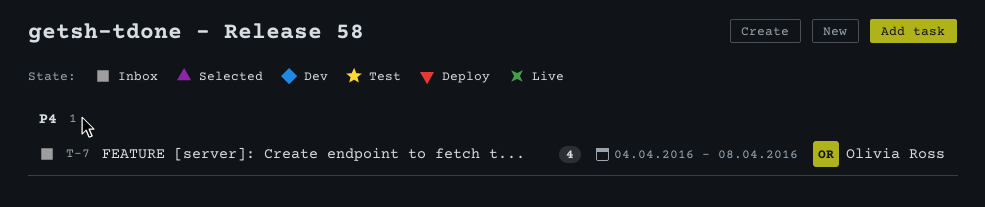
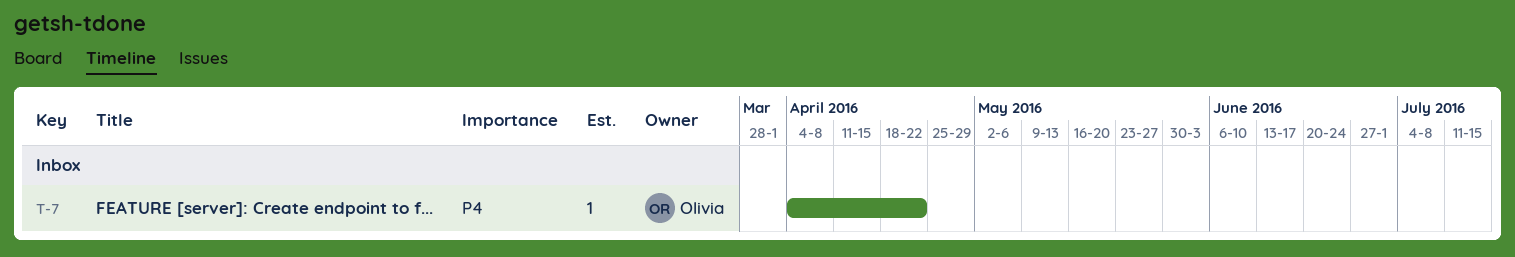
T-7, estimate: 4 -> 1
T-7, due: Apr 8 -> Apr 22

